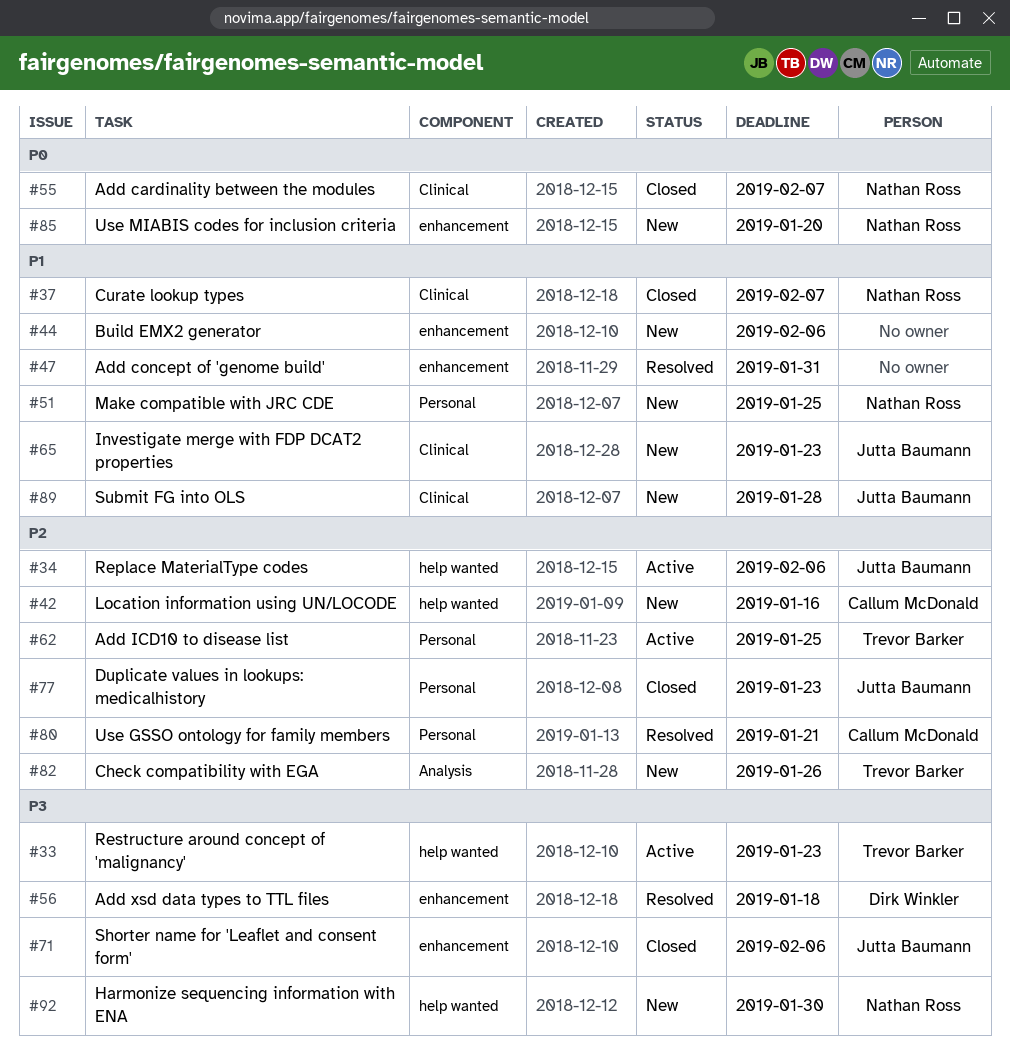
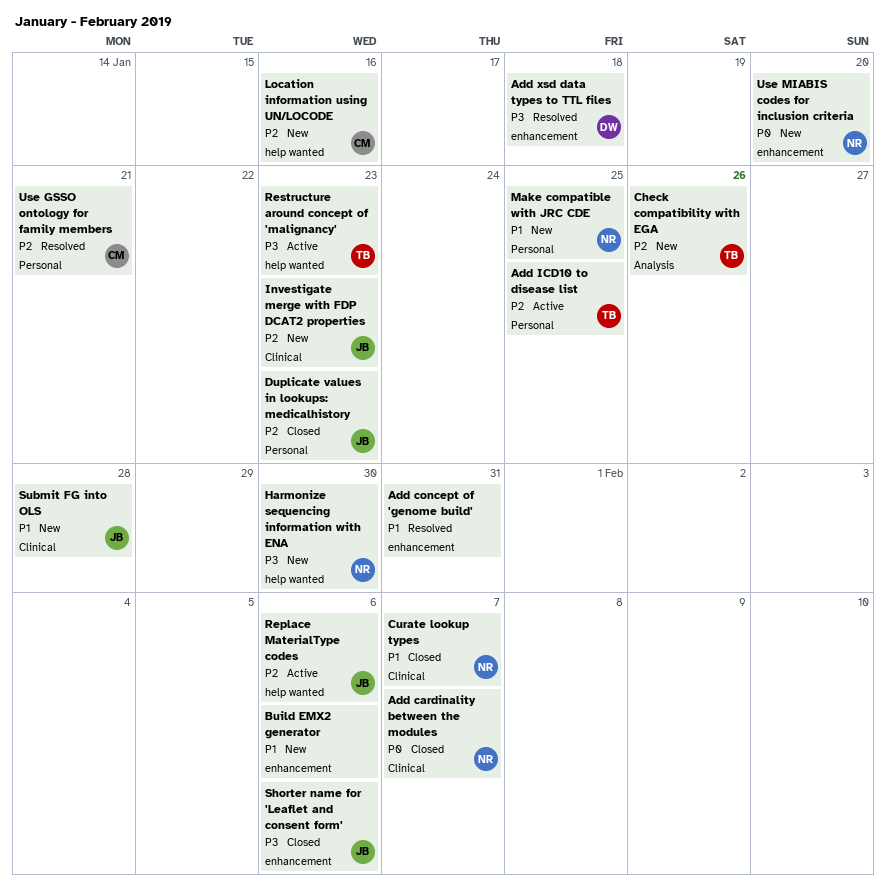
Investigate merge with FDP DCAT2 properties, priority: P1 -> P2

